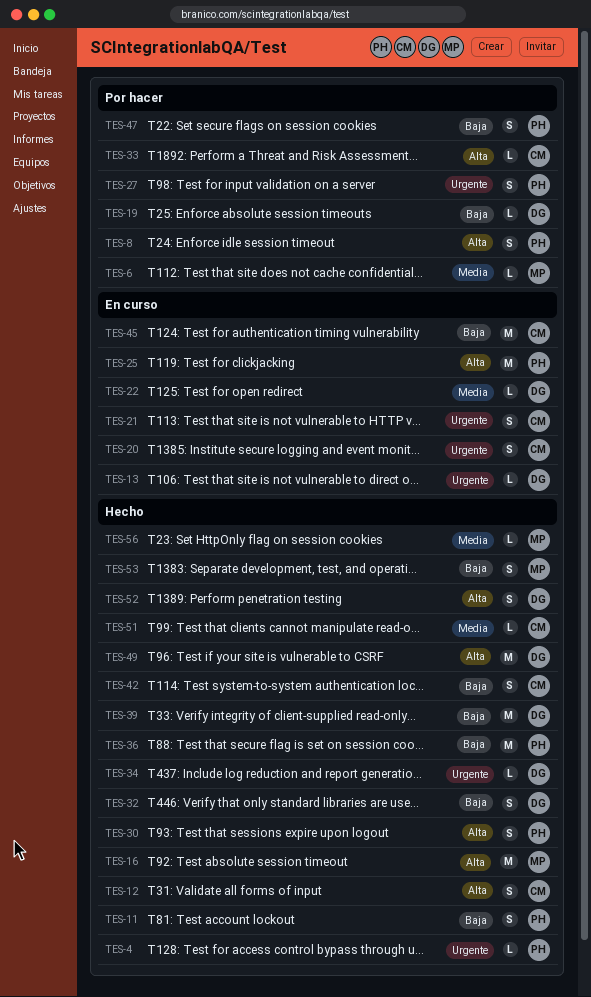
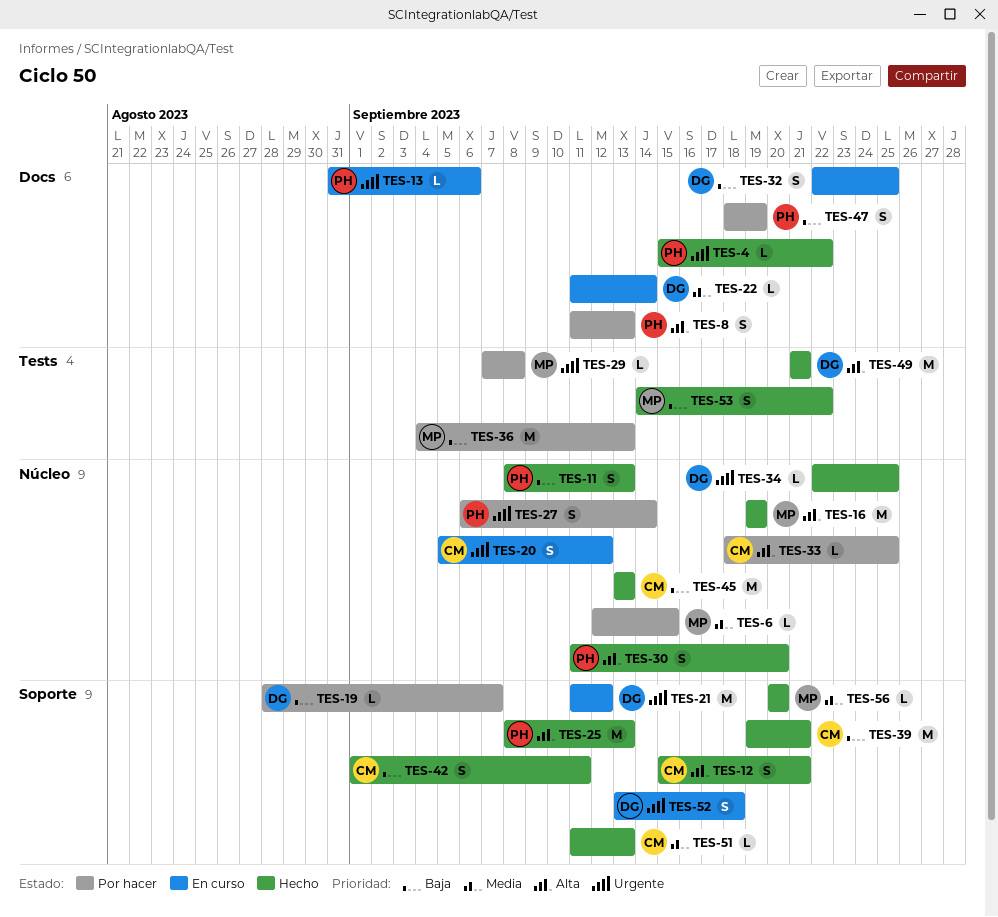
TES-13, owner: DG -> PH
TES-21, owner: CM -> DG
TES-21, estimate: S -> M
TES-25, status: En curso -> Hecho
TES-29: none -> present
TES-32, status: Hecho -> En curso
TES-36, status: Hecho -> Por hacer
TES-36, owner: PH -> MP
TES-39, owner: DG -> CM
TES-45, status: En curso -> Hecho
TES-52, status: Hecho -> En curso
TES-52, priority: Alta -> Urgente

